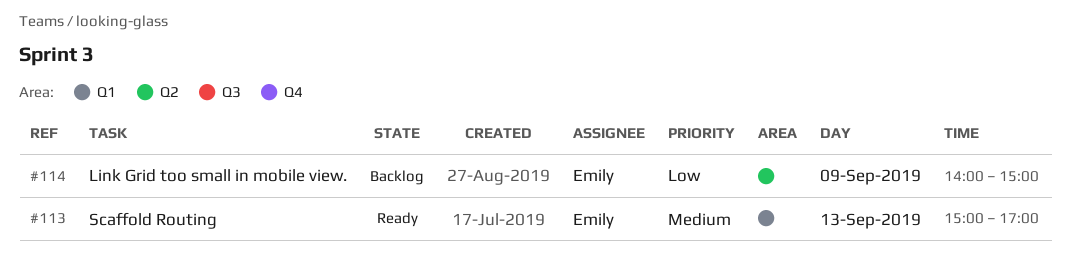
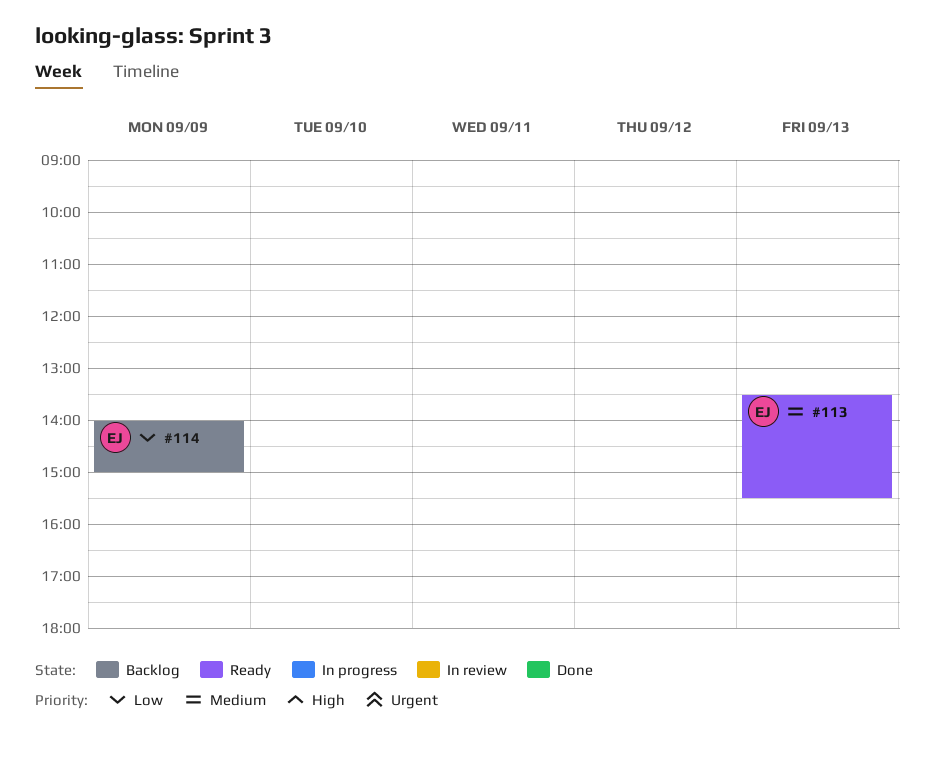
#113, begins: 15:00 -> 13:30
#113, ends: 17:00 -> 15:30

